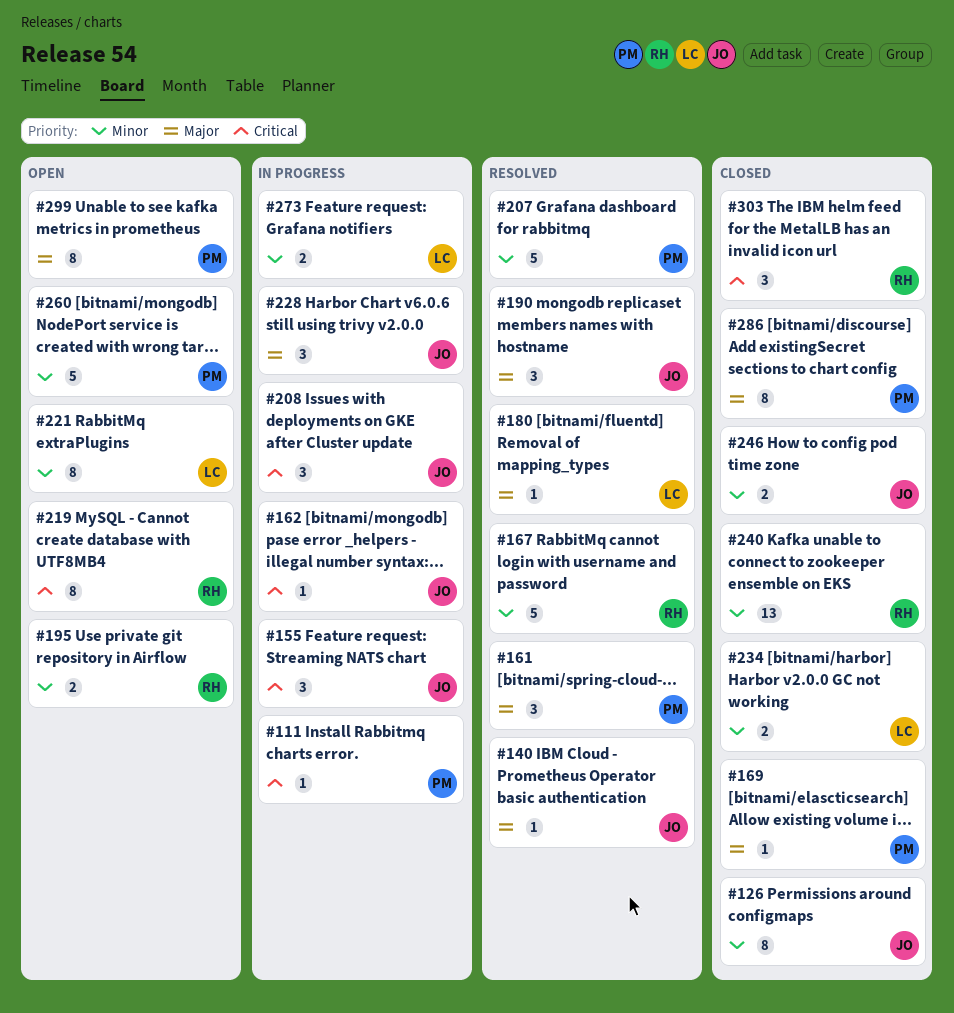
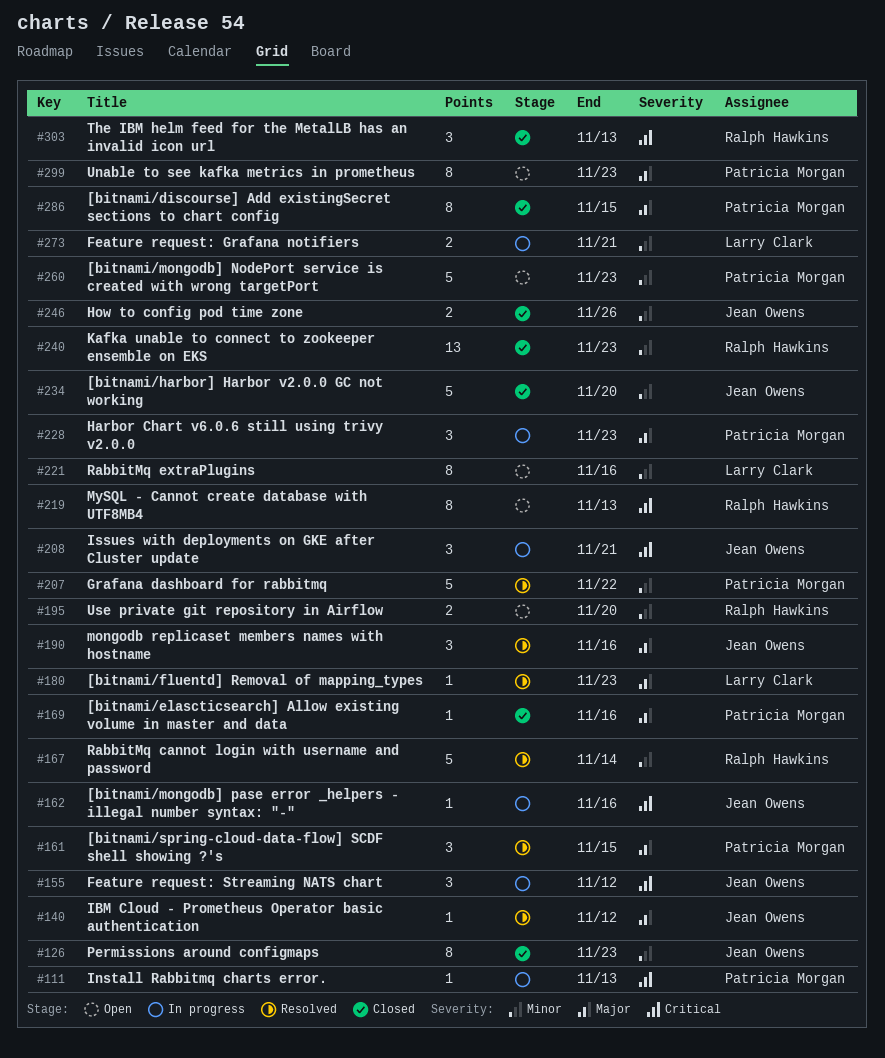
#228, owner: Jean Owens -> Patricia Morgan
#234, owner: Larry Clark -> Jean Owens
#234, estimate: 2 -> 5

